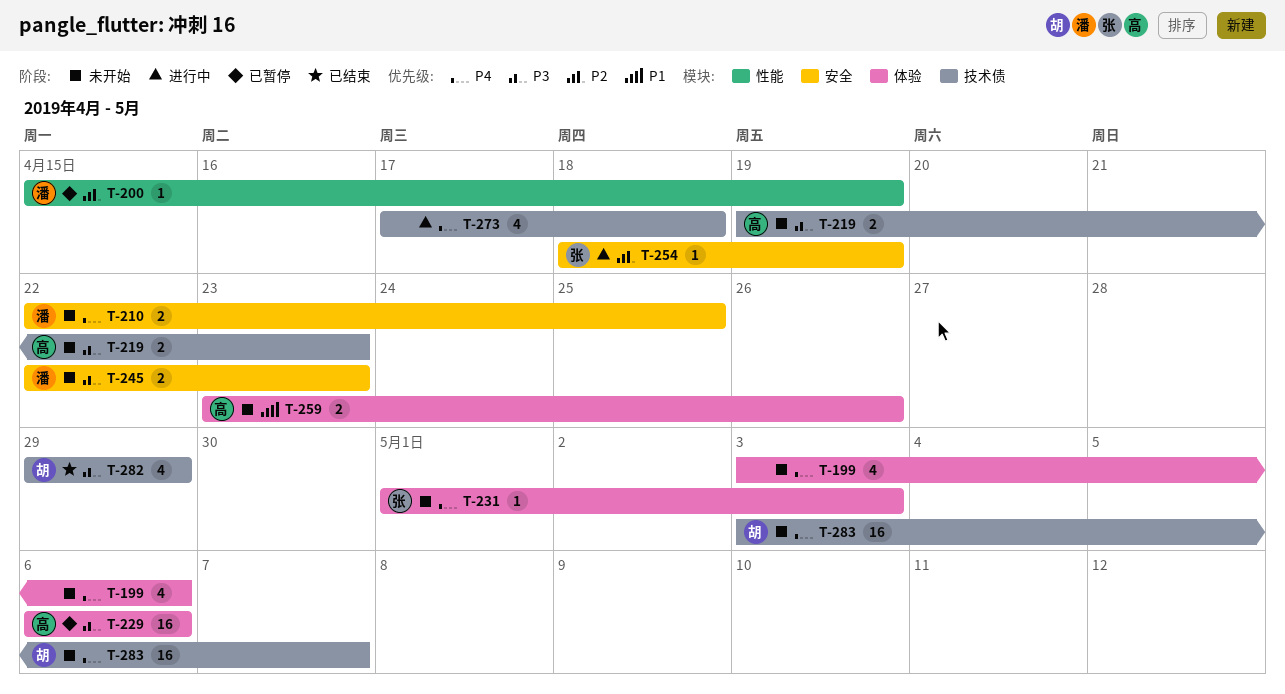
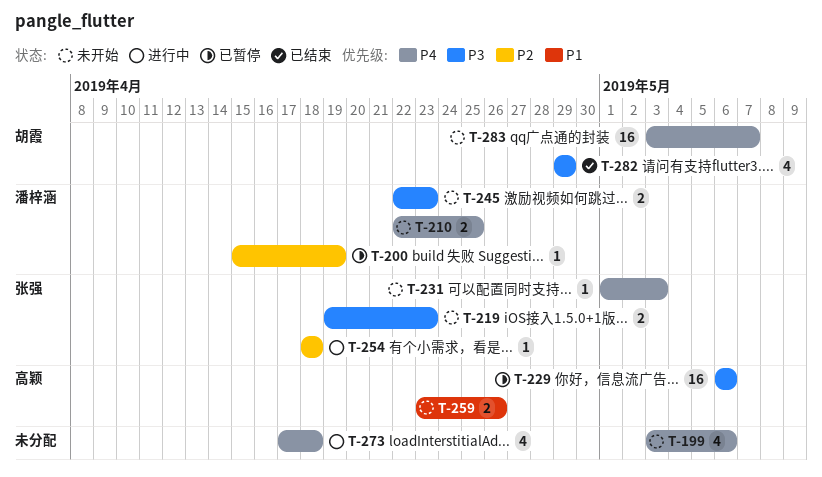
T-219, owner: 高颖 -> 张强
T-254, due: Apr 19 -> Apr 18

